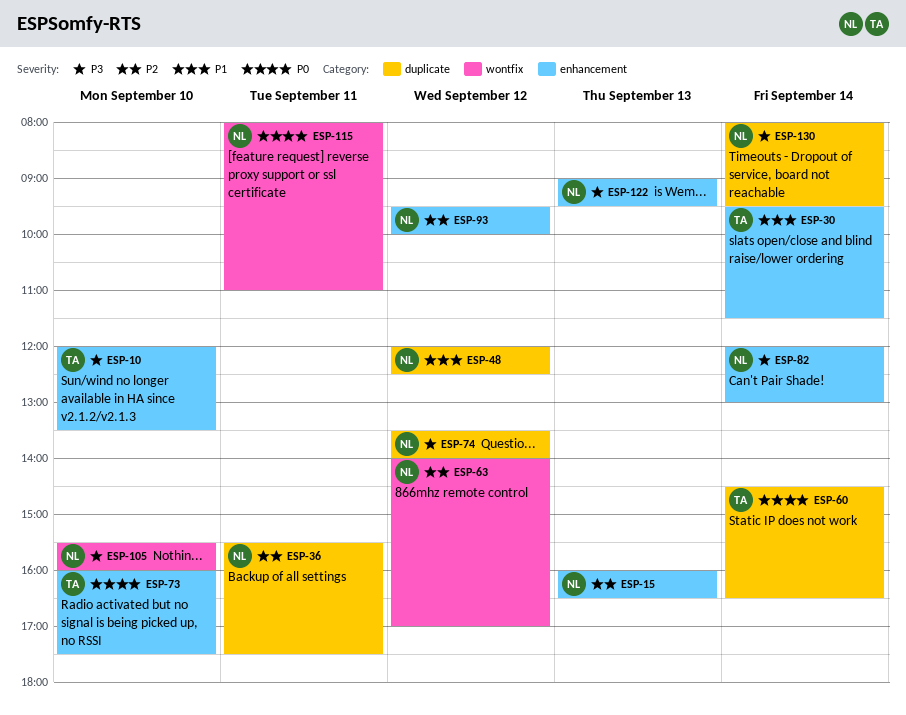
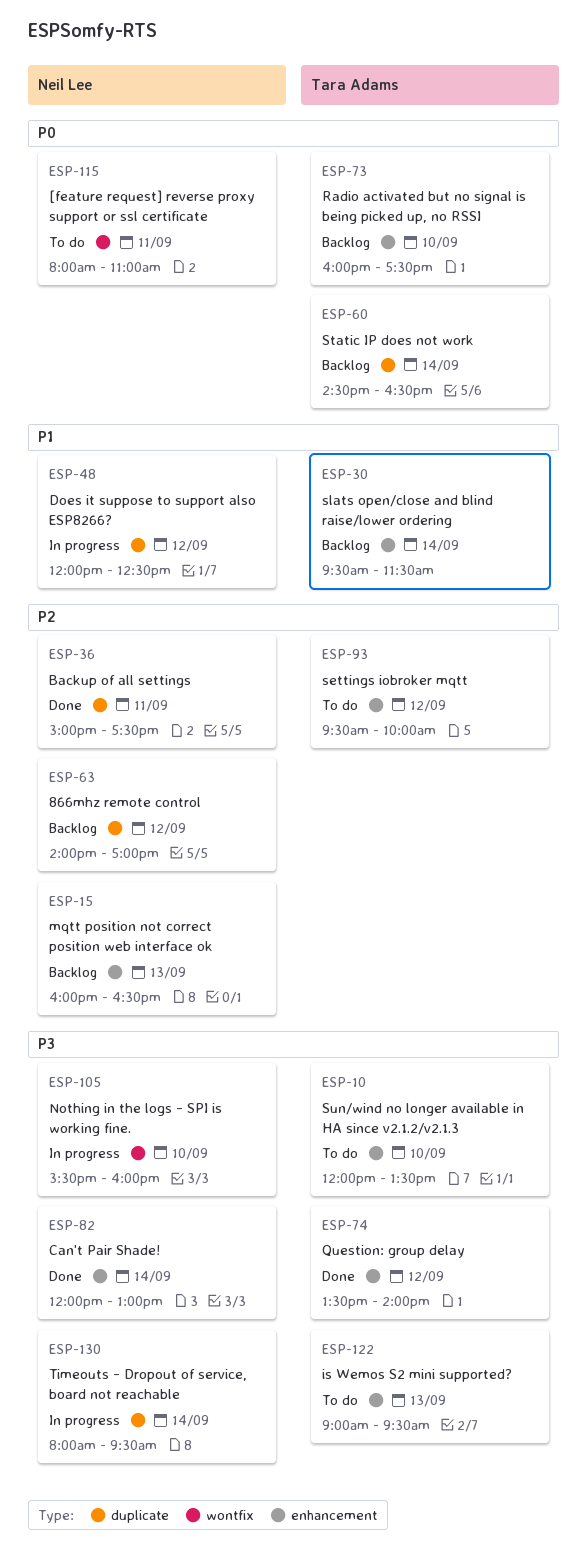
ESP-36, begins: 15:30 -> 15:00
ESP-63, label: wontfix -> duplicate
ESP-74, owner: Neil Lee -> Tara Adams
ESP-74, label: duplicate -> enhancement
ESP-93, owner: Neil Lee -> Tara Adams
ESP-122, owner: Neil Lee -> Tara Adams

